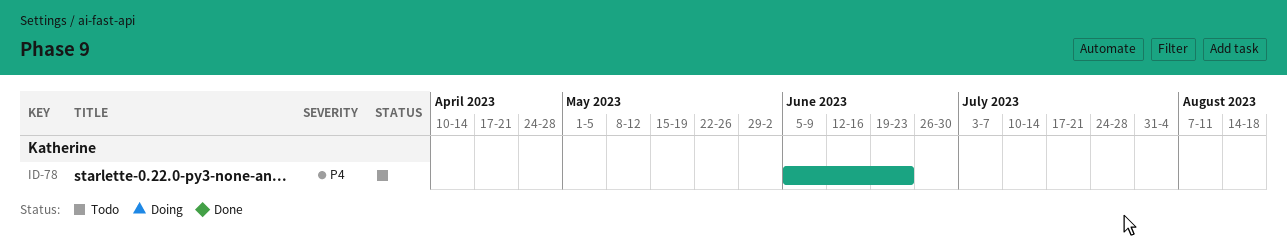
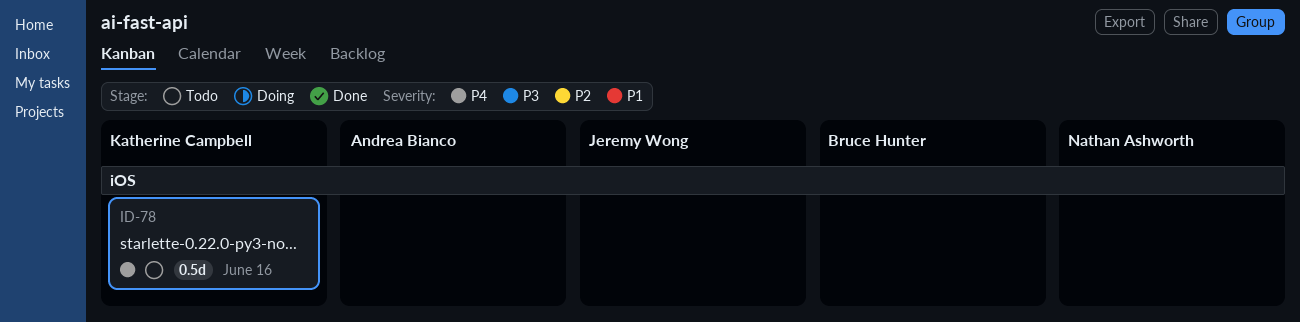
ID-78, due: Jun 23 -> Jun 16

